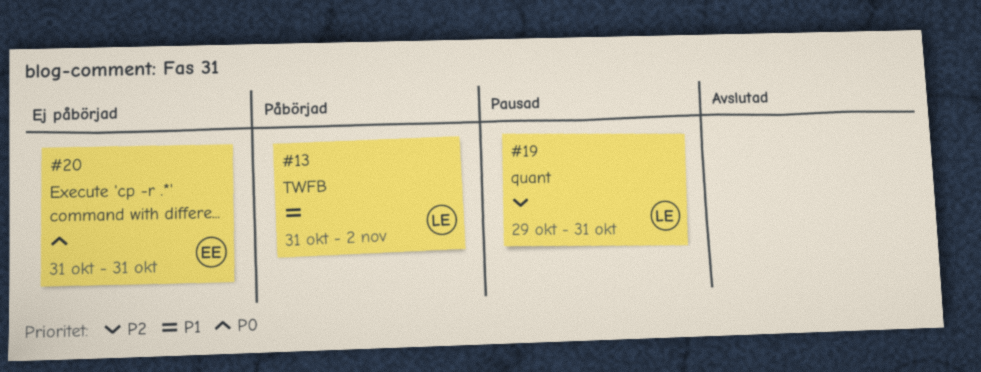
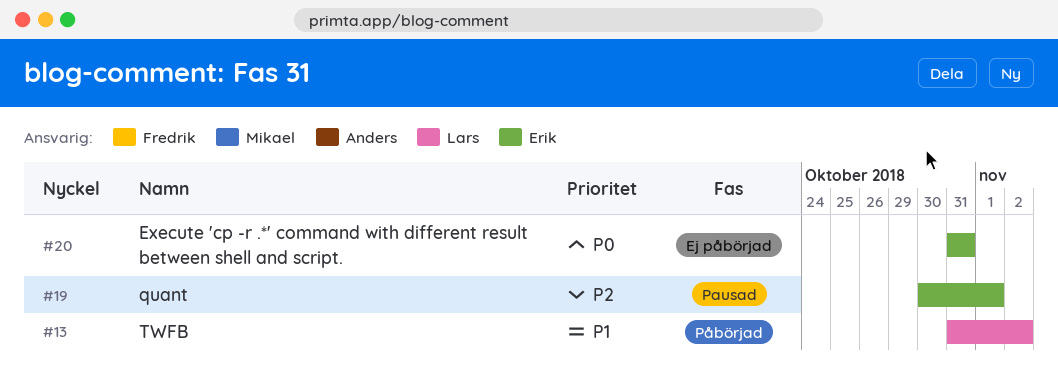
#19, owner: Lars -> Erik
#19, start: Oct 29 -> Oct 30
#19, due: Oct 31 -> Nov 1

